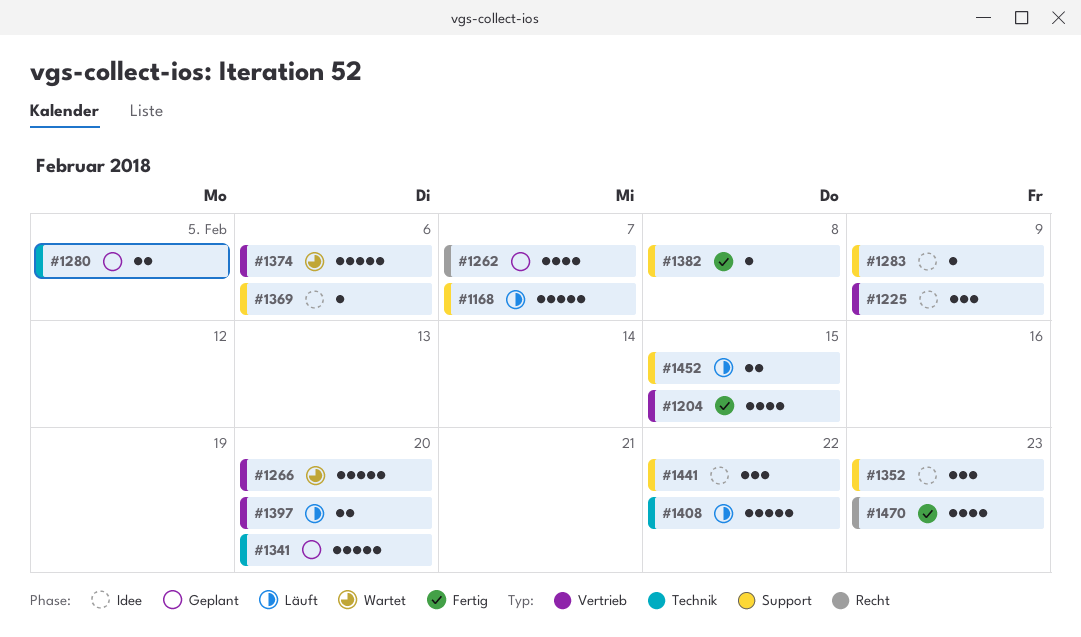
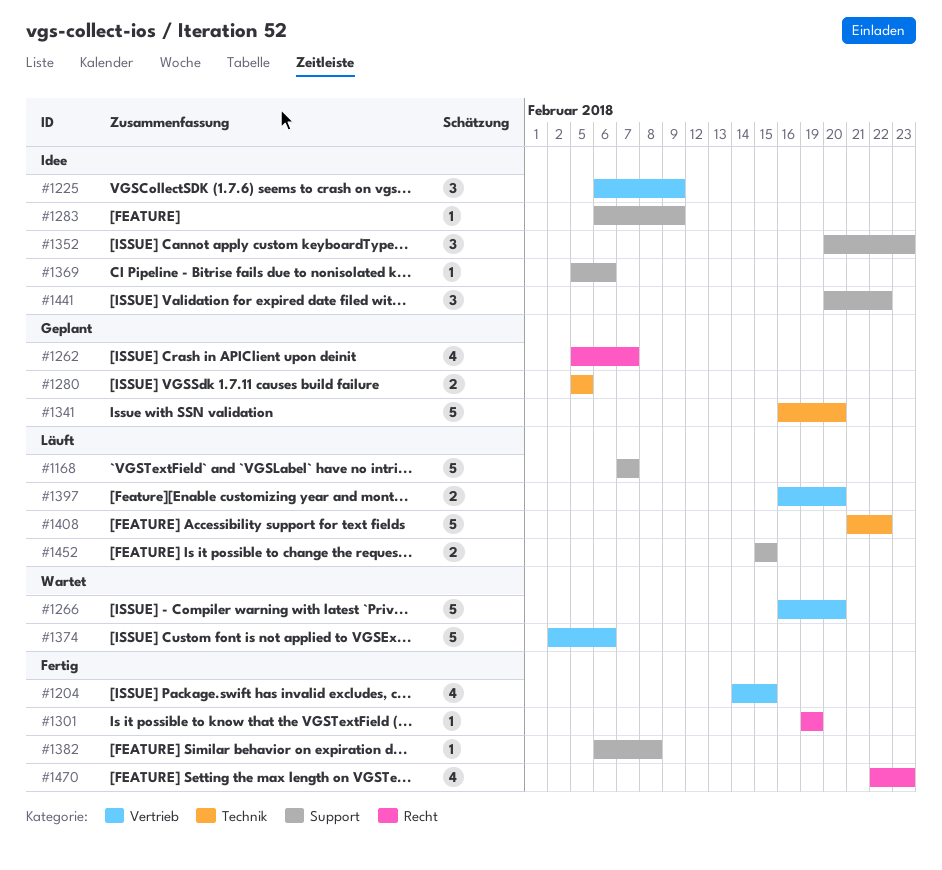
#1301: none -> present

